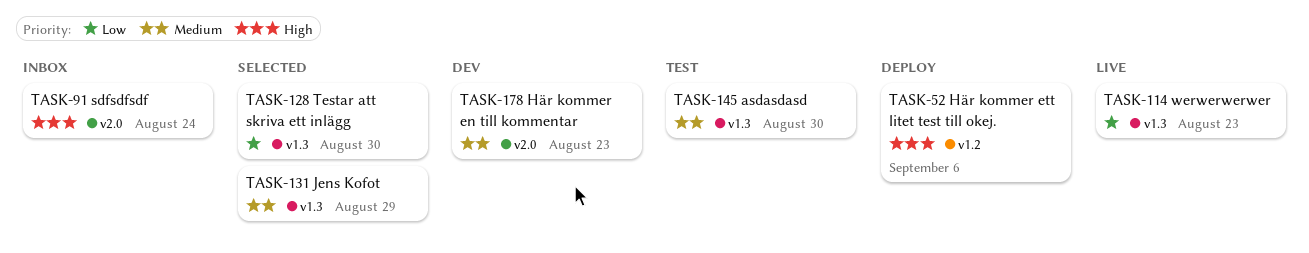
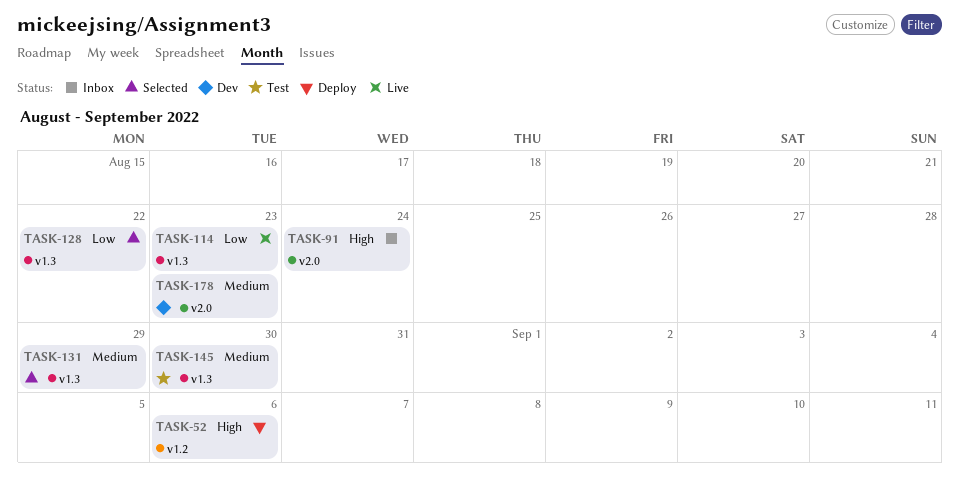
TASK-128, due: Aug 30 -> Aug 22

